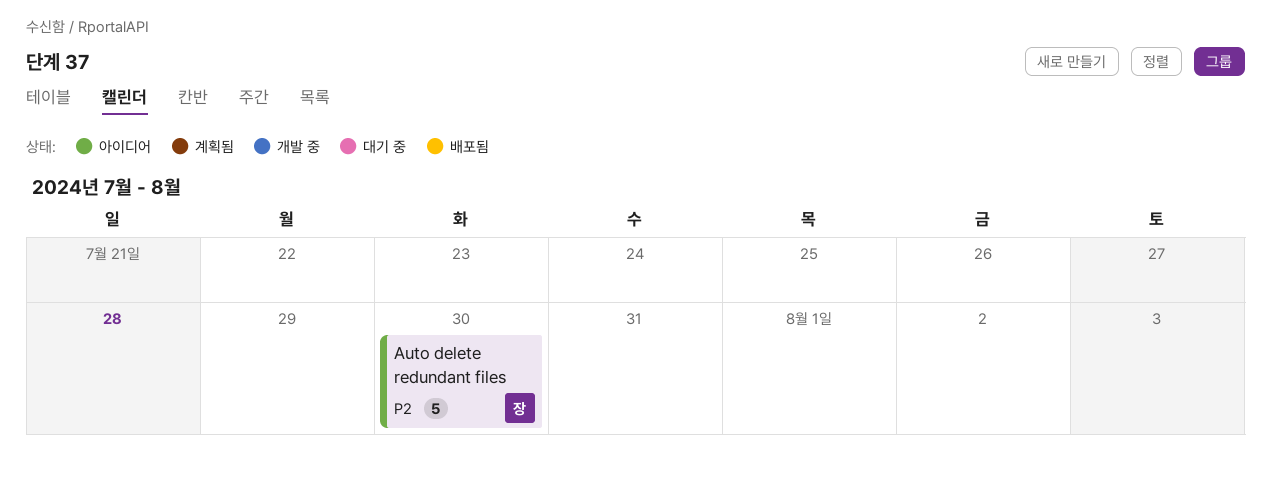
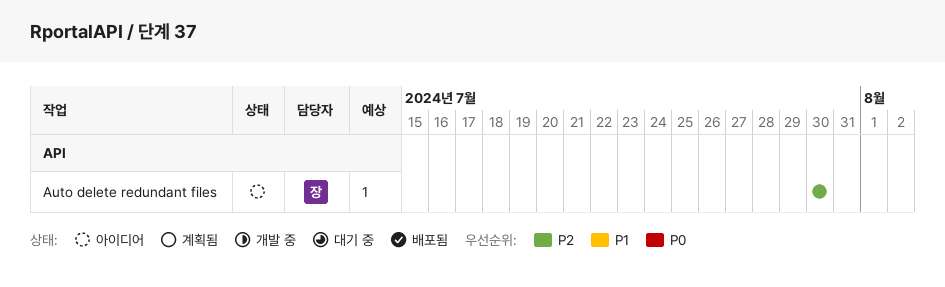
Auto delete redundant files, estimate: 5 -> 1

